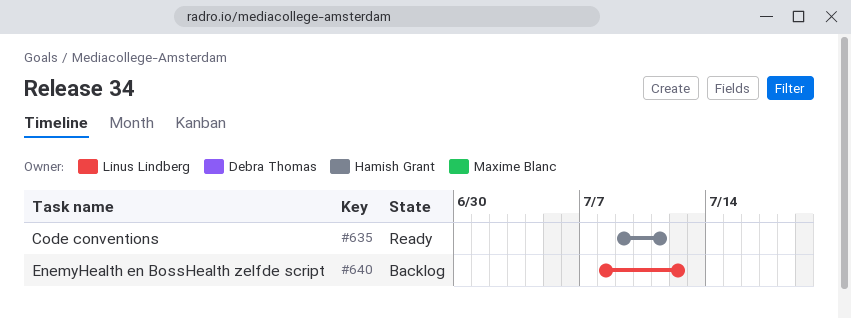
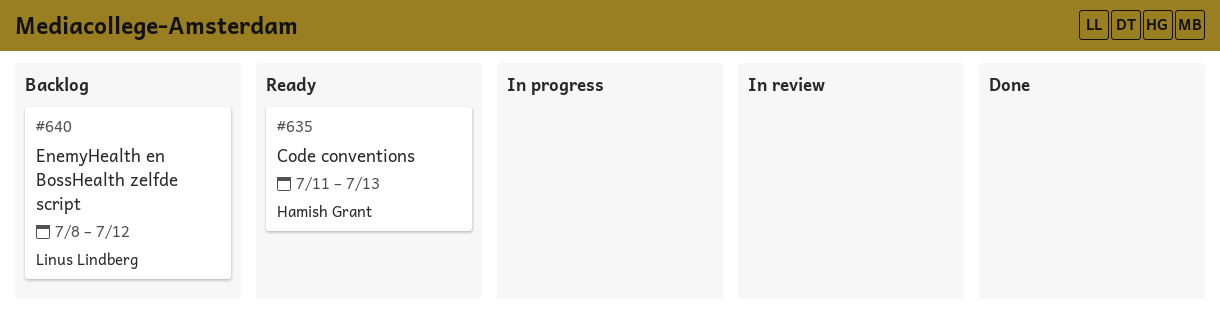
#635, start: Jul 9 -> Jul 11
#635, due: Jul 11 -> Jul 13

